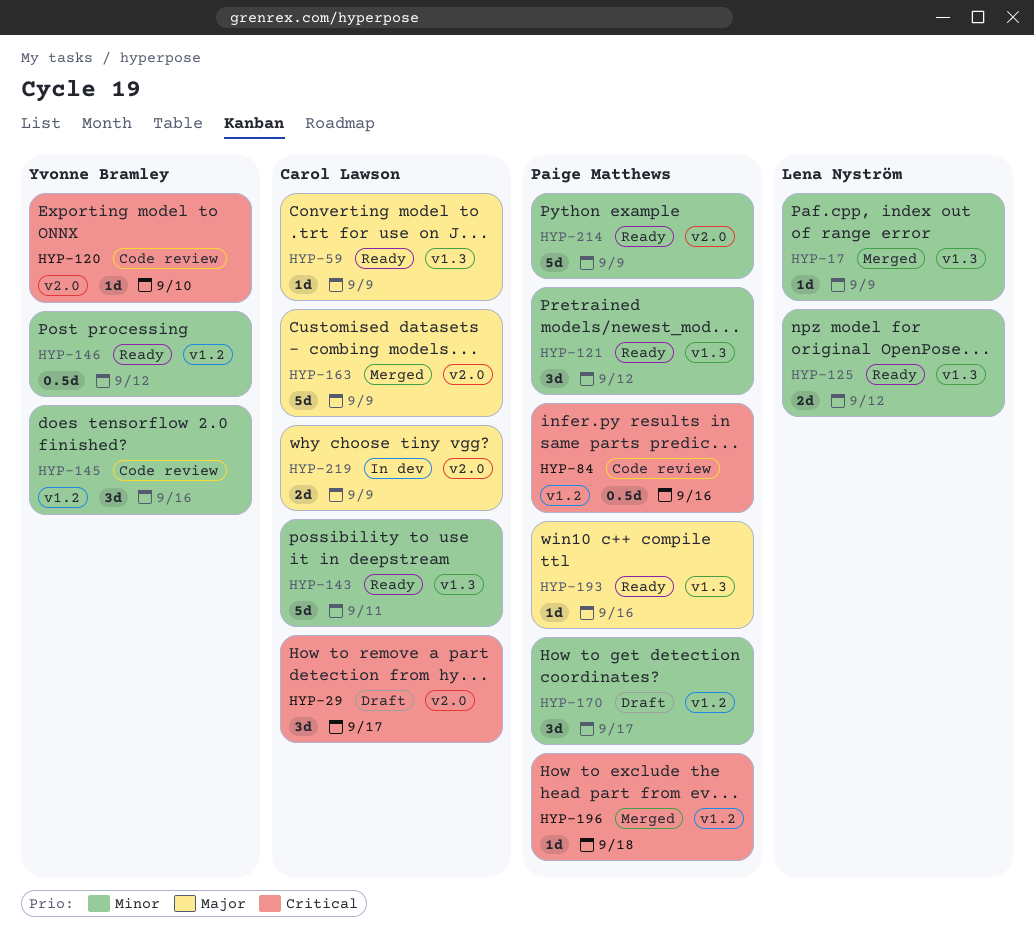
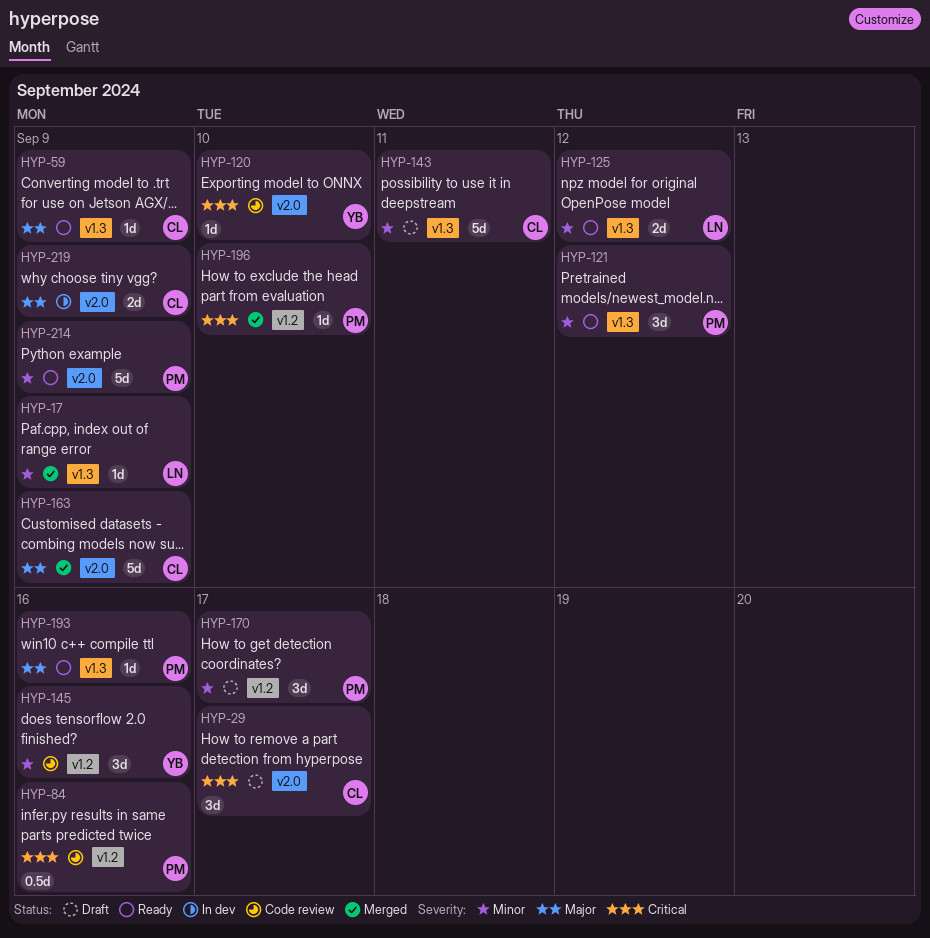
HYP-143, status: Ready -> Draft
HYP-146: present -> none
HYP-196, due: Sep 18 -> Sep 10

